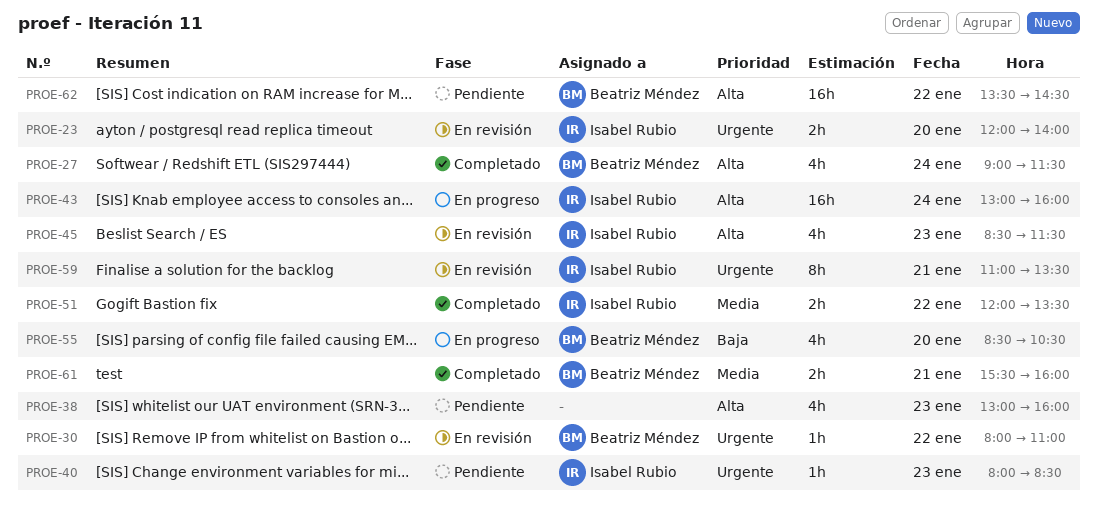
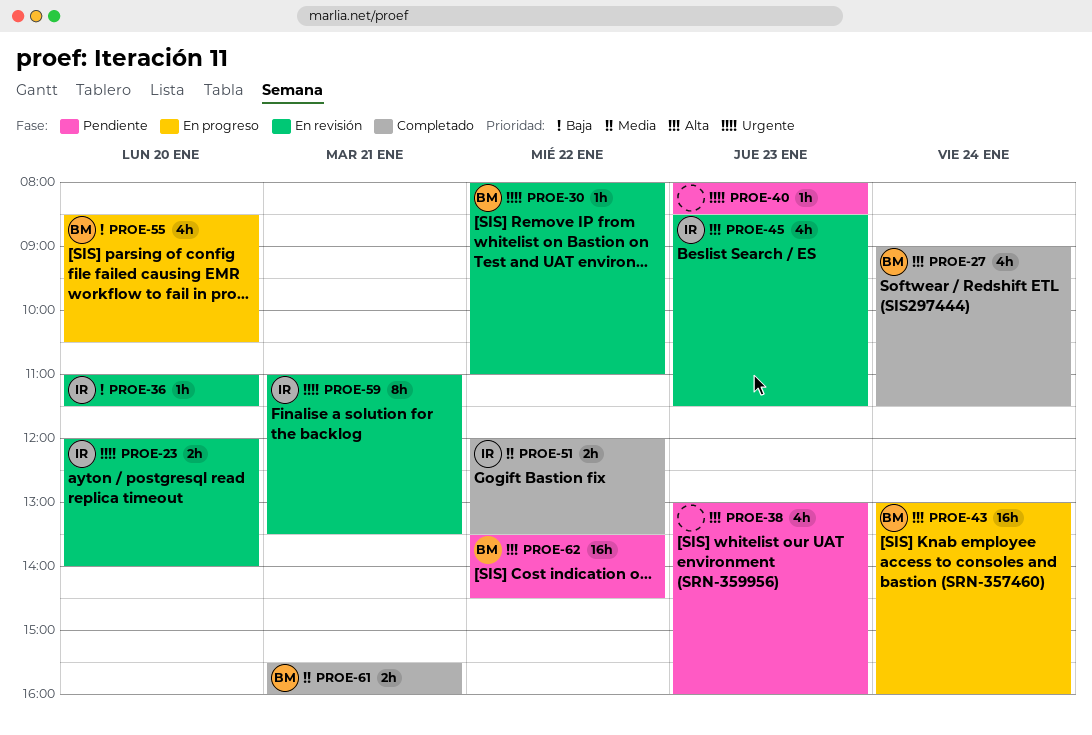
PROE-36: none -> present
PROE-40, owner: Isabel Rubio -> none
PROE-43, owner: Isabel Rubio -> Beatriz Méndez

